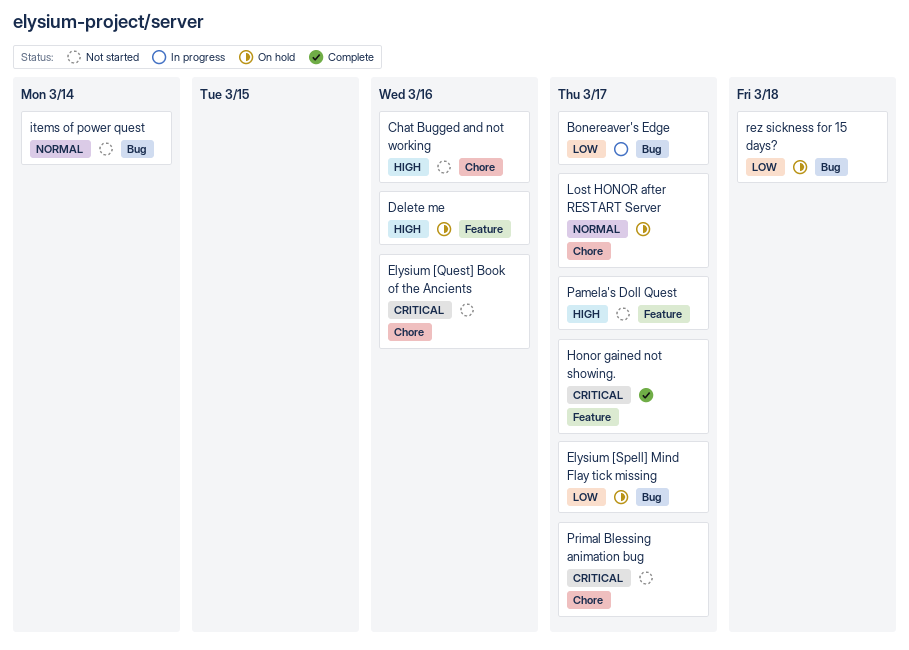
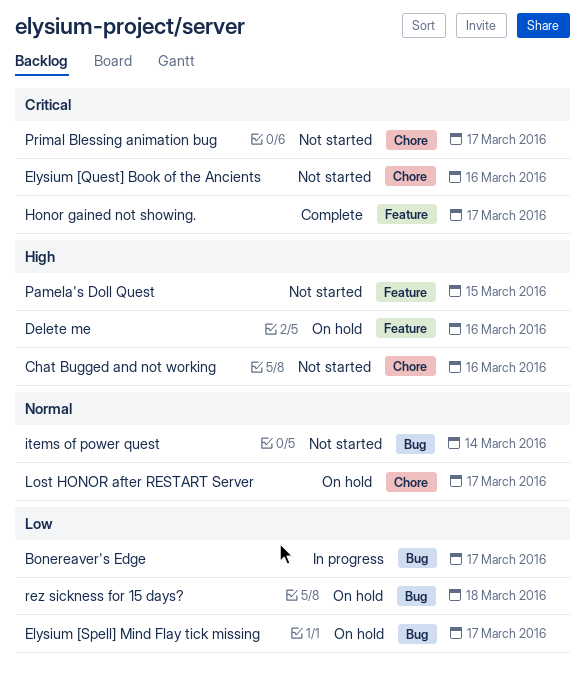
Pamela's Doll Quest, due: Mar 17 -> Mar 15

